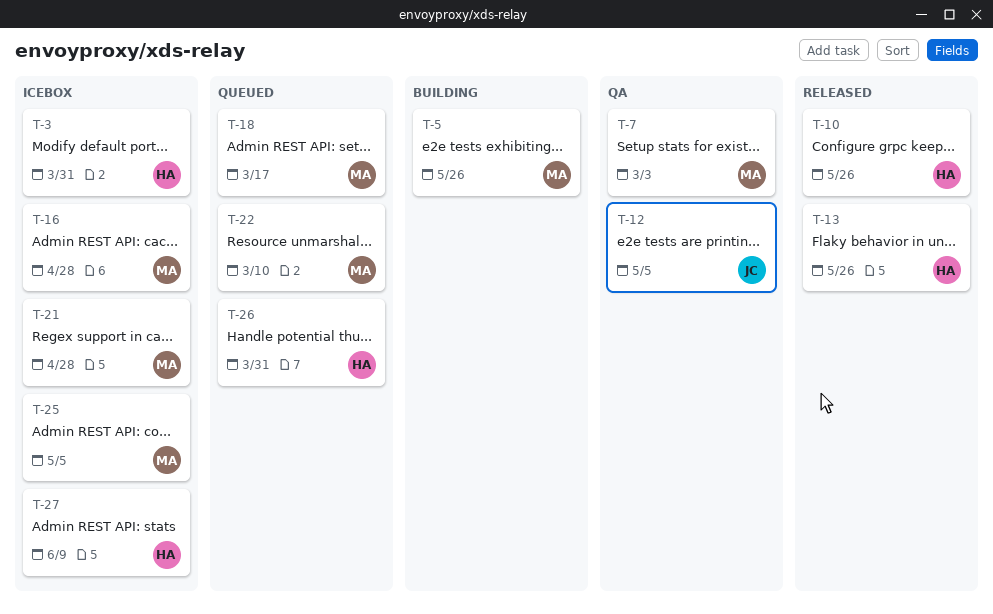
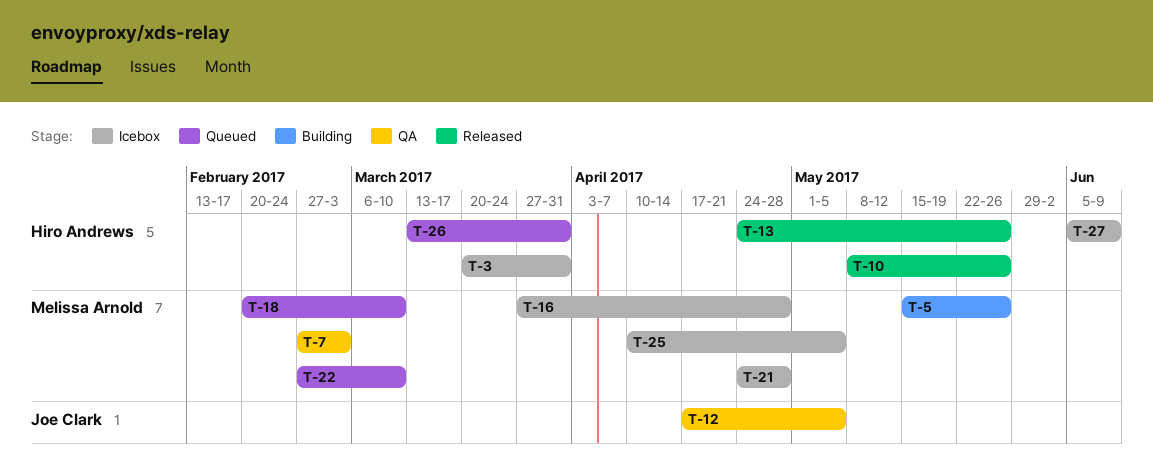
T-18, due: Mar 17 -> Mar 10

